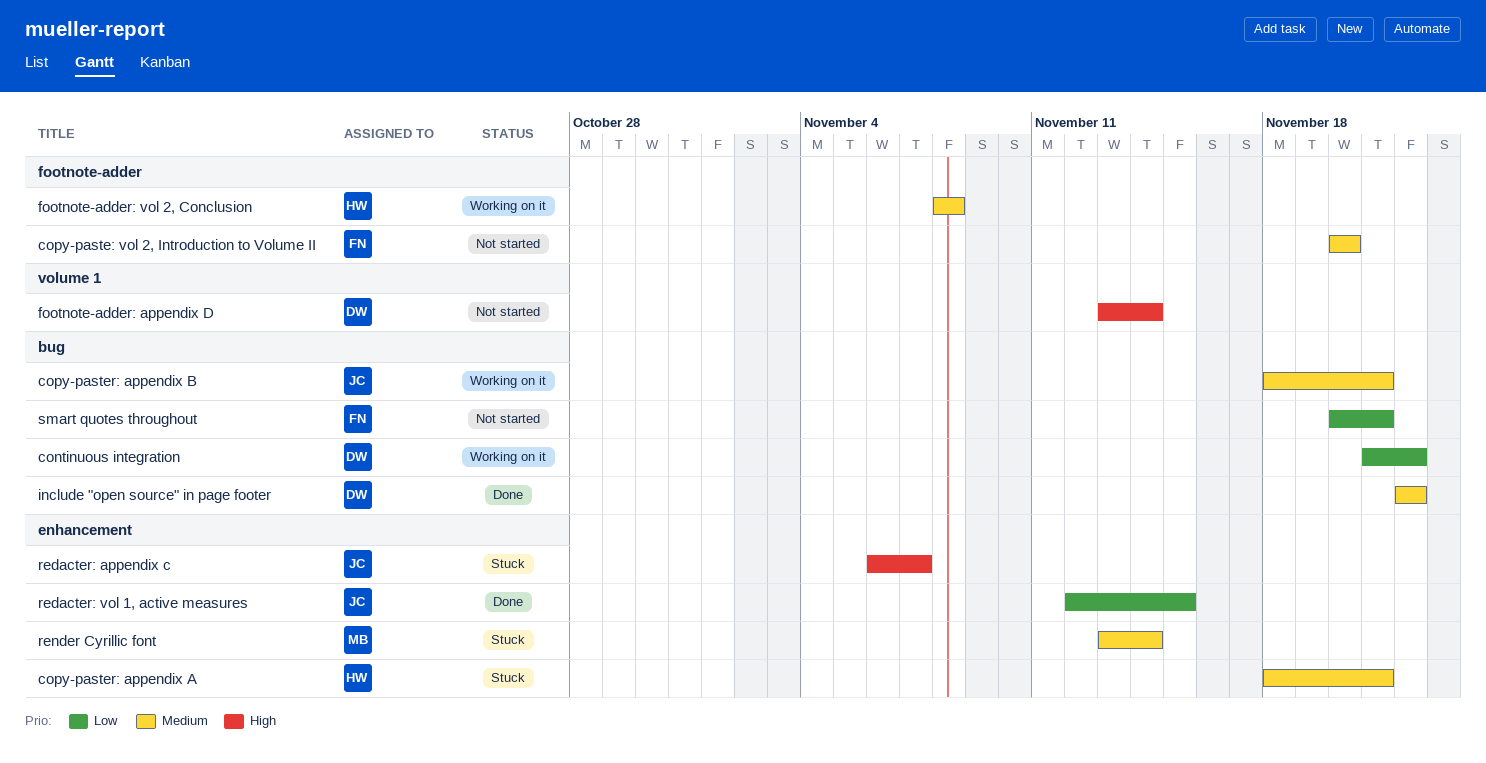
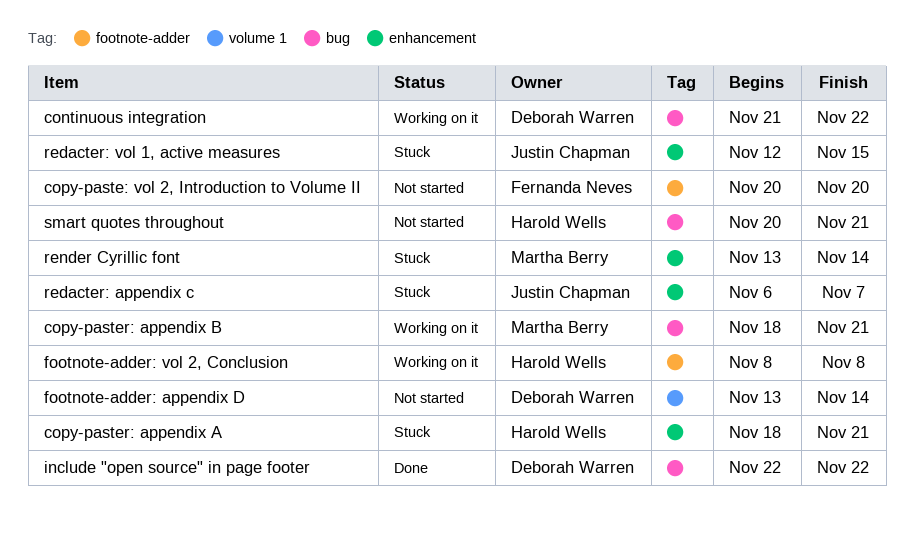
copy-paster: appendix B, owner: Justin Chapman -> Martha Berry
redacter: vol 1, active measures, status: Done -> Stuck
smart quotes throughout, owner: Fernanda Neves -> Harold Wells

